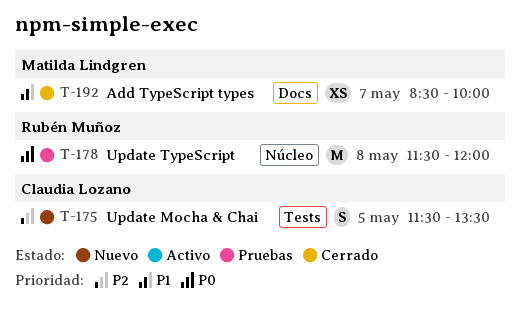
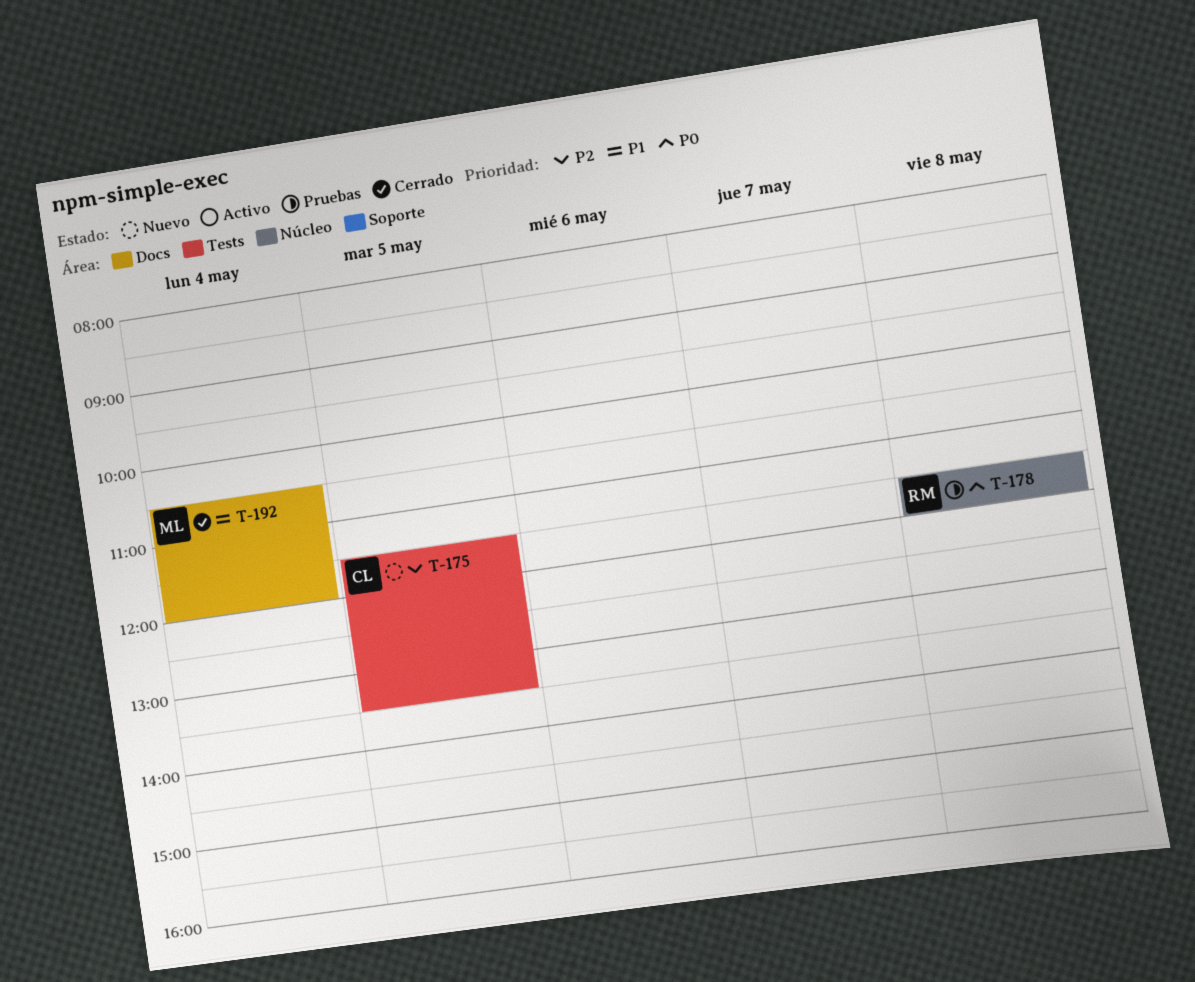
T-192, day: May 7 -> May 4
T-192, begins: 08:30 -> 10:30
T-192, ends: 10:00 -> 12:00

